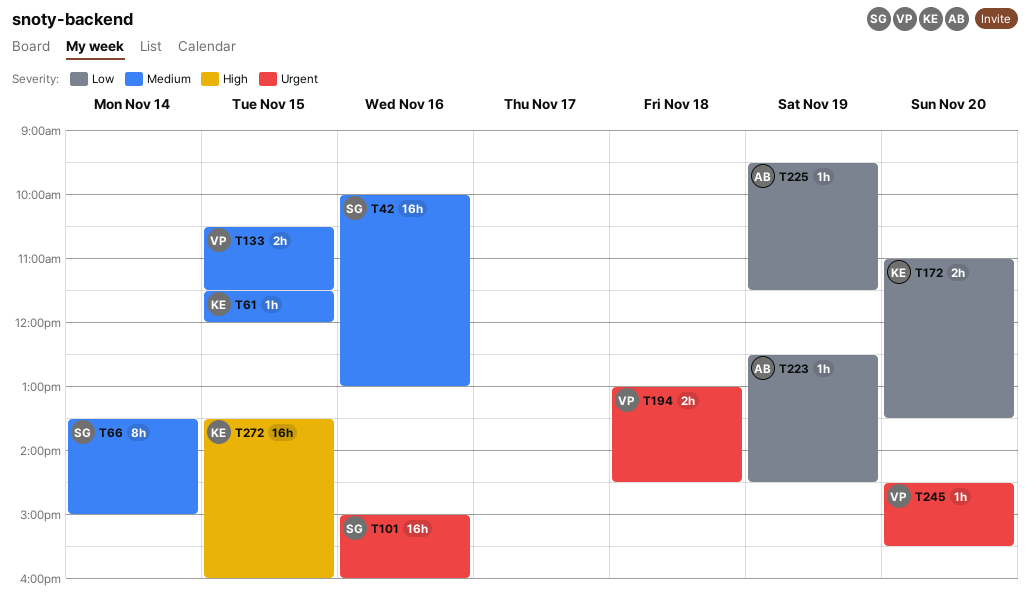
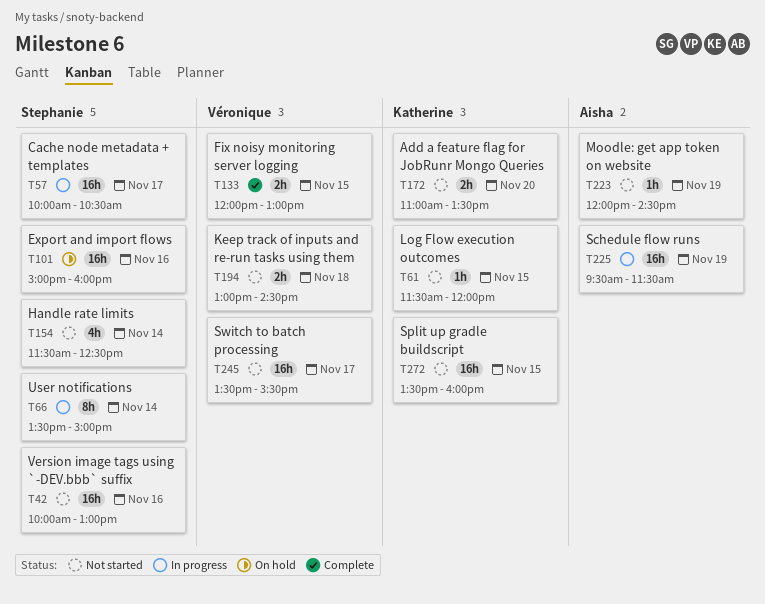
T57: none -> present
T133, begins: 10:30 -> 12:00
T133, ends: 11:30 -> 13:00
T154: none -> present
T223, begins: 12:30 -> 12:00
T225, estimate: 1h -> 16h
T245, estimate: 1h -> 16h
T245, day: Nov 20 -> Nov 17
T245, begins: 14:30 -> 13:30

